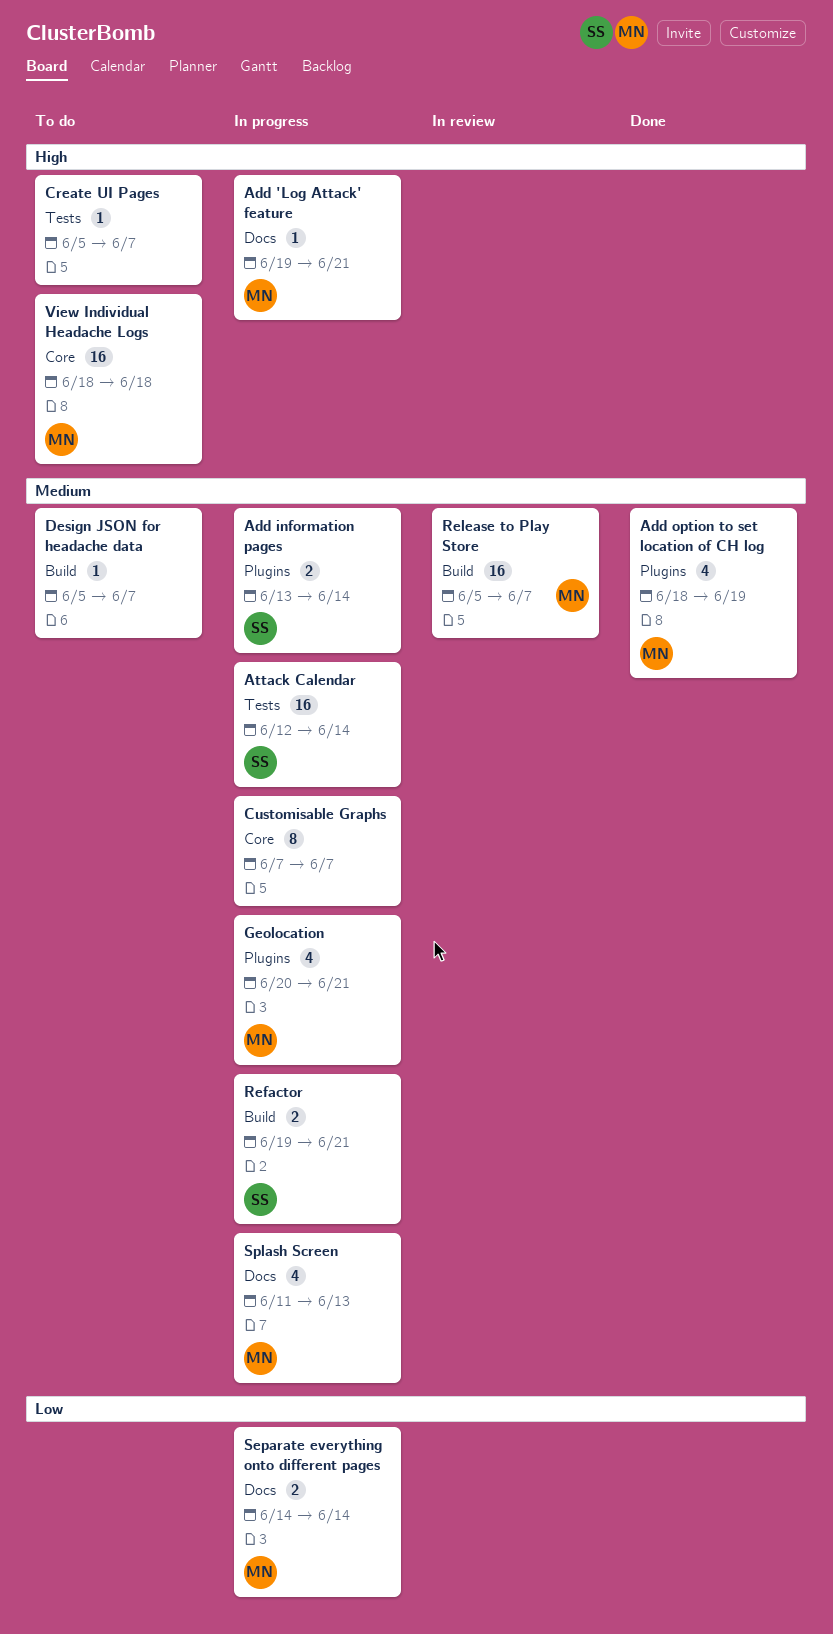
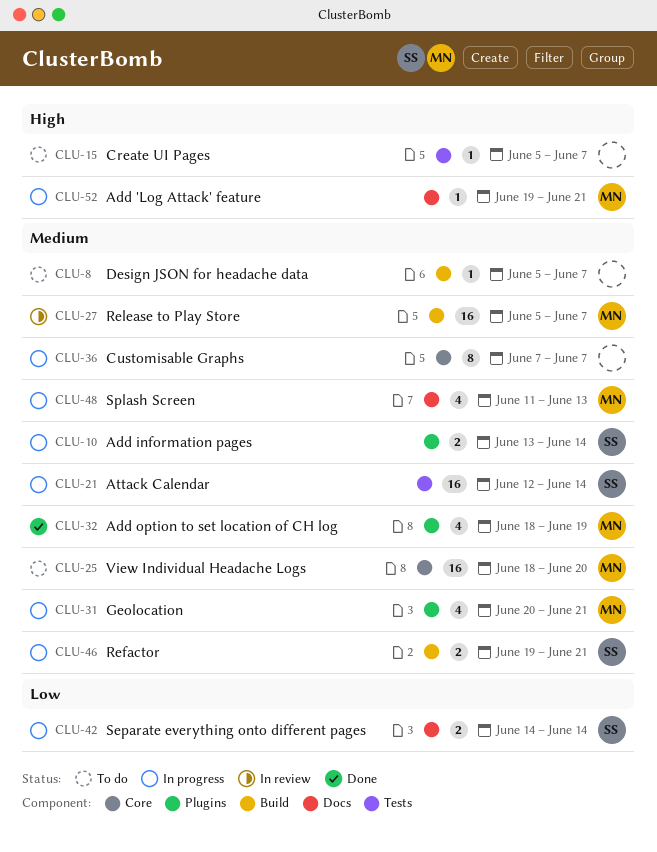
Separate everything onto different pages, owner: MN -> SS
View Individual Headache Logs, priority: High -> Medium
View Individual Headache Logs, due: Jun 18 -> Jun 20

